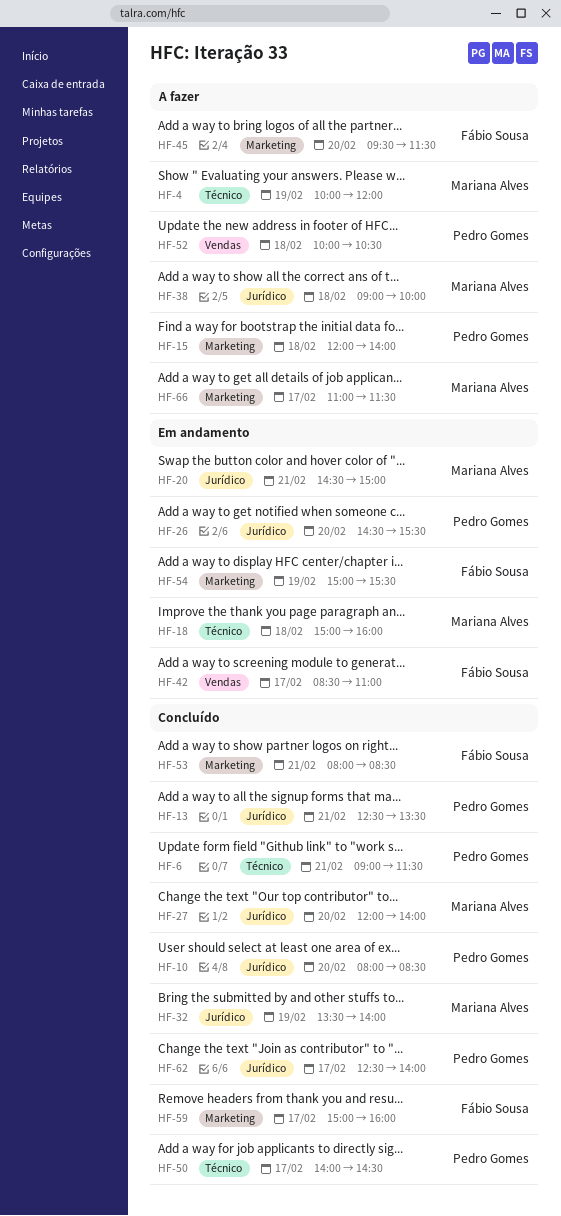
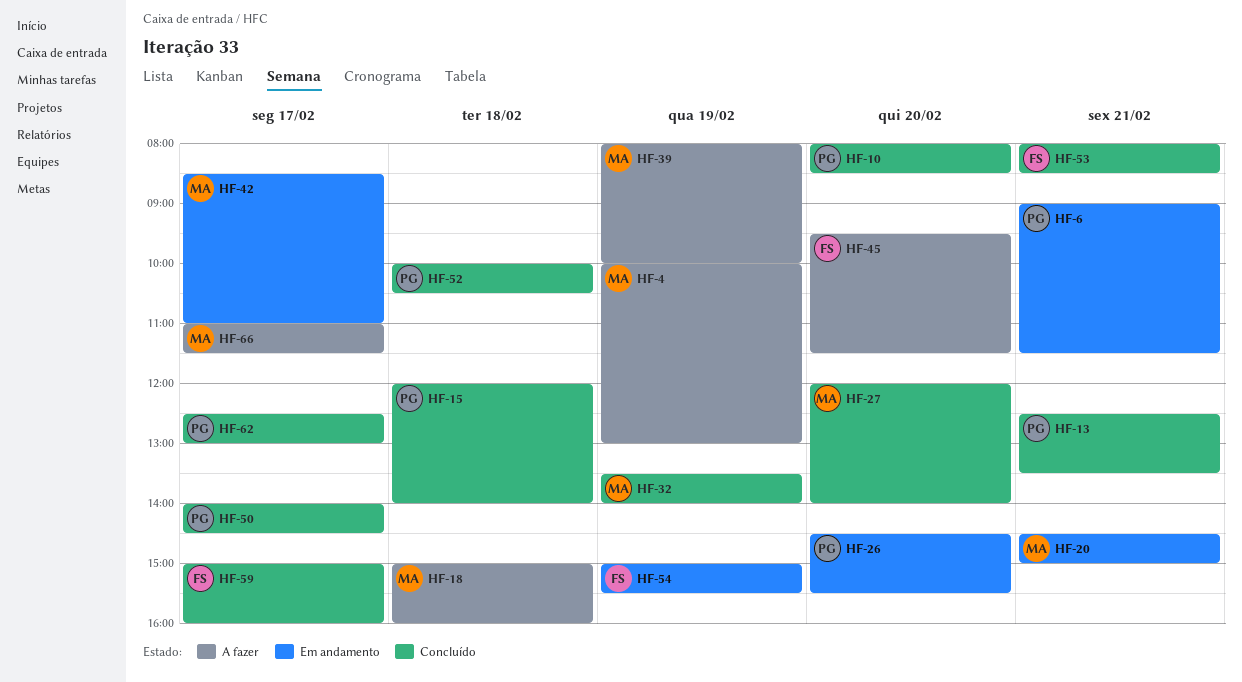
HF-4, ends: 12:00 -> 13:00
HF-6, status: Concluído -> Em andamento
HF-15, status: A fazer -> Concluído
HF-18, status: Em andamento -> A fazer
HF-38: present -> none
HF-39: none -> present
HF-42, owner: Fábio Sousa -> Mariana Alves
HF-52, status: A fazer -> Concluído
HF-62, ends: 14:00 -> 13:00

